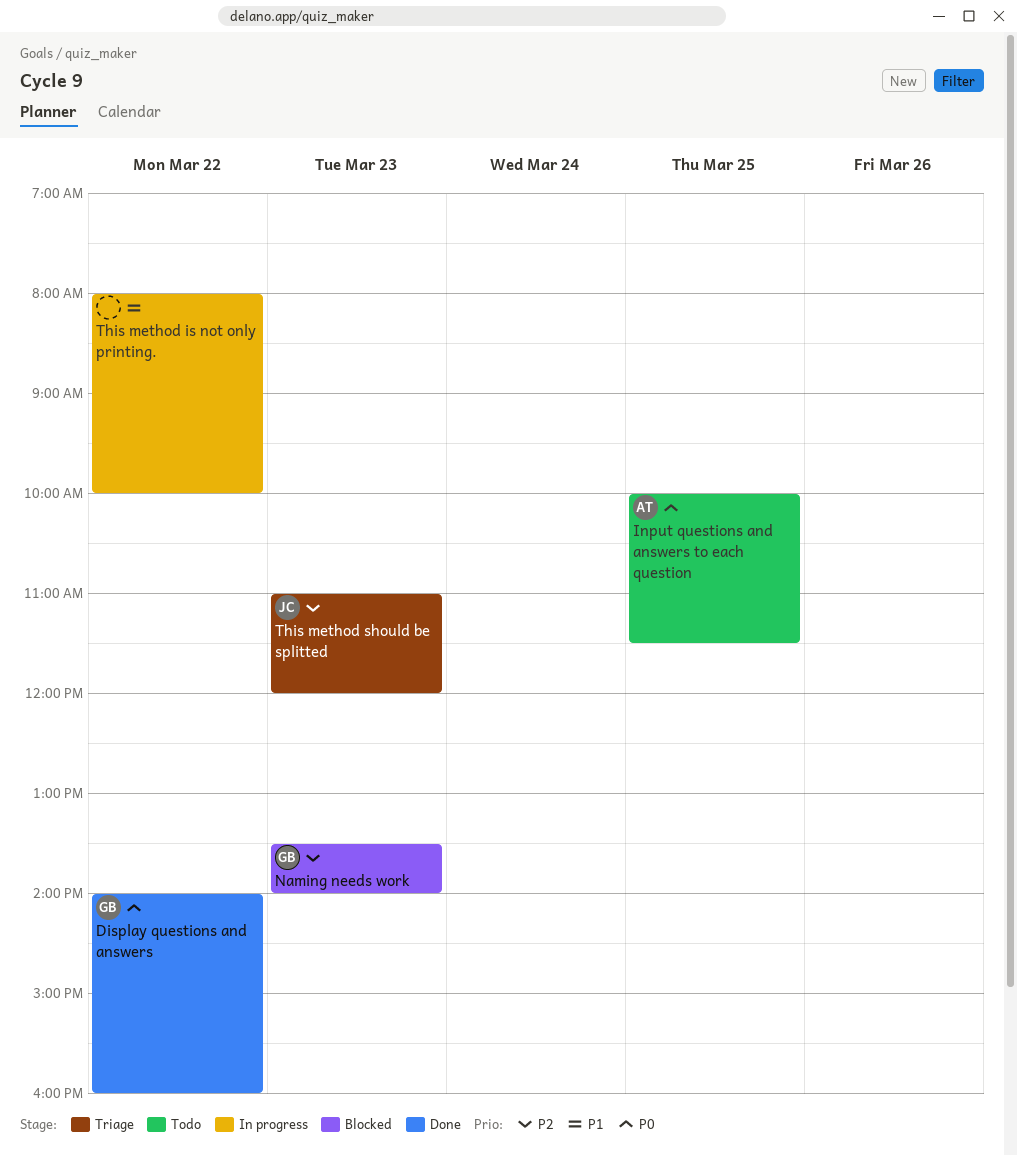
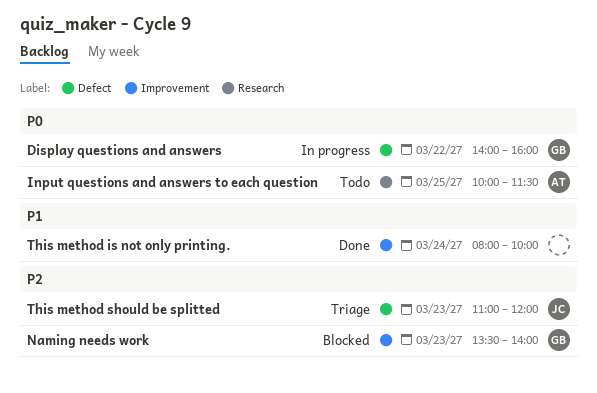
Display questions and answers, status: Done -> In progress
This method is not only printing., status: In progress -> Done
This method is not only printing., day: Mar 22 -> Mar 24

